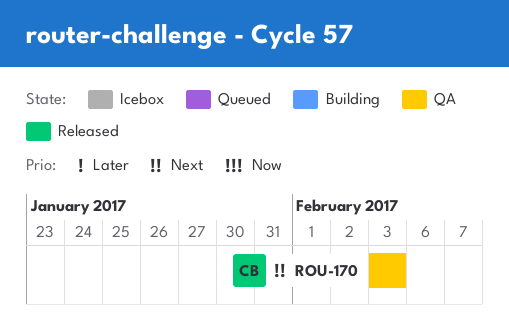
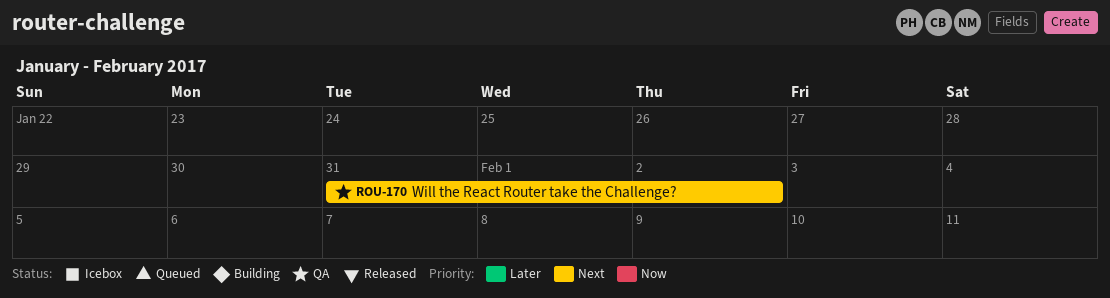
ROU-170, start: Feb 3 -> Jan 31
ROU-170, due: Feb 3 -> Feb 2

